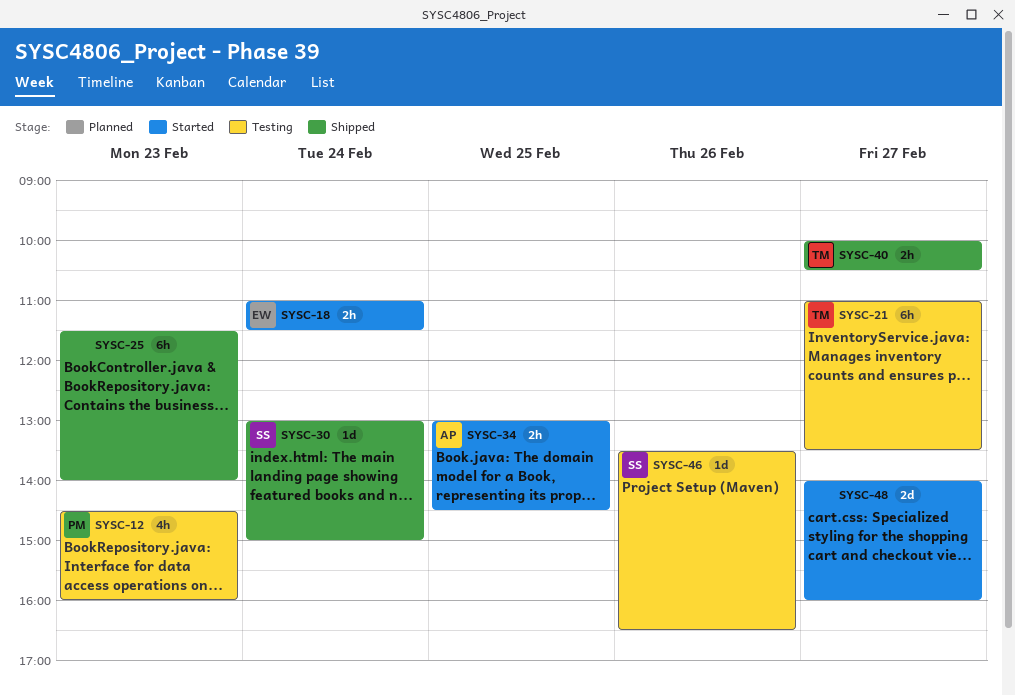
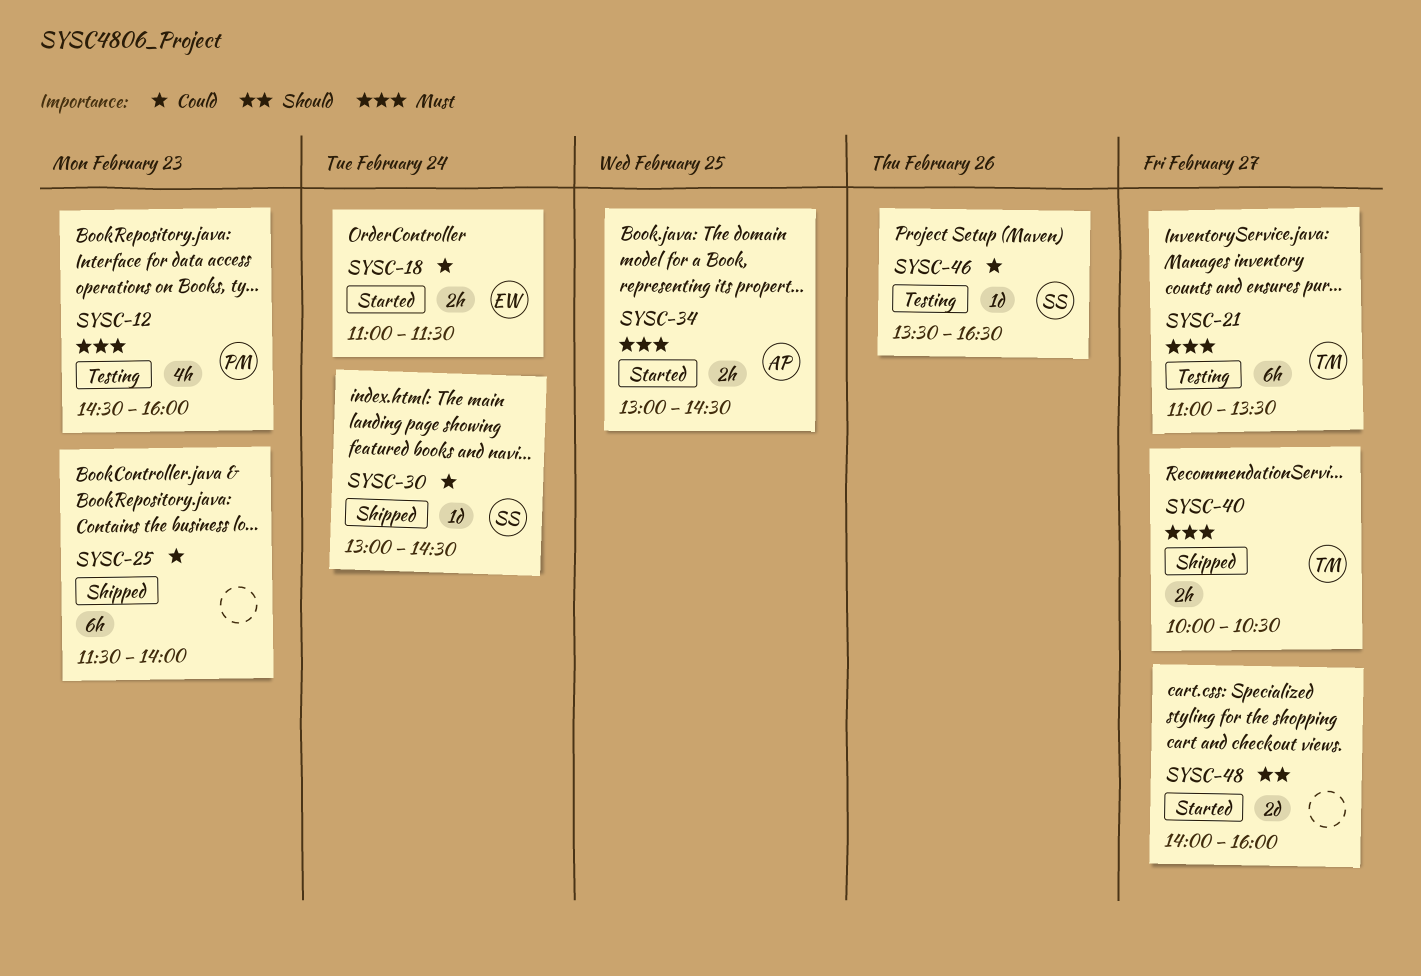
SYSC-30, ends: 15:00 -> 14:30

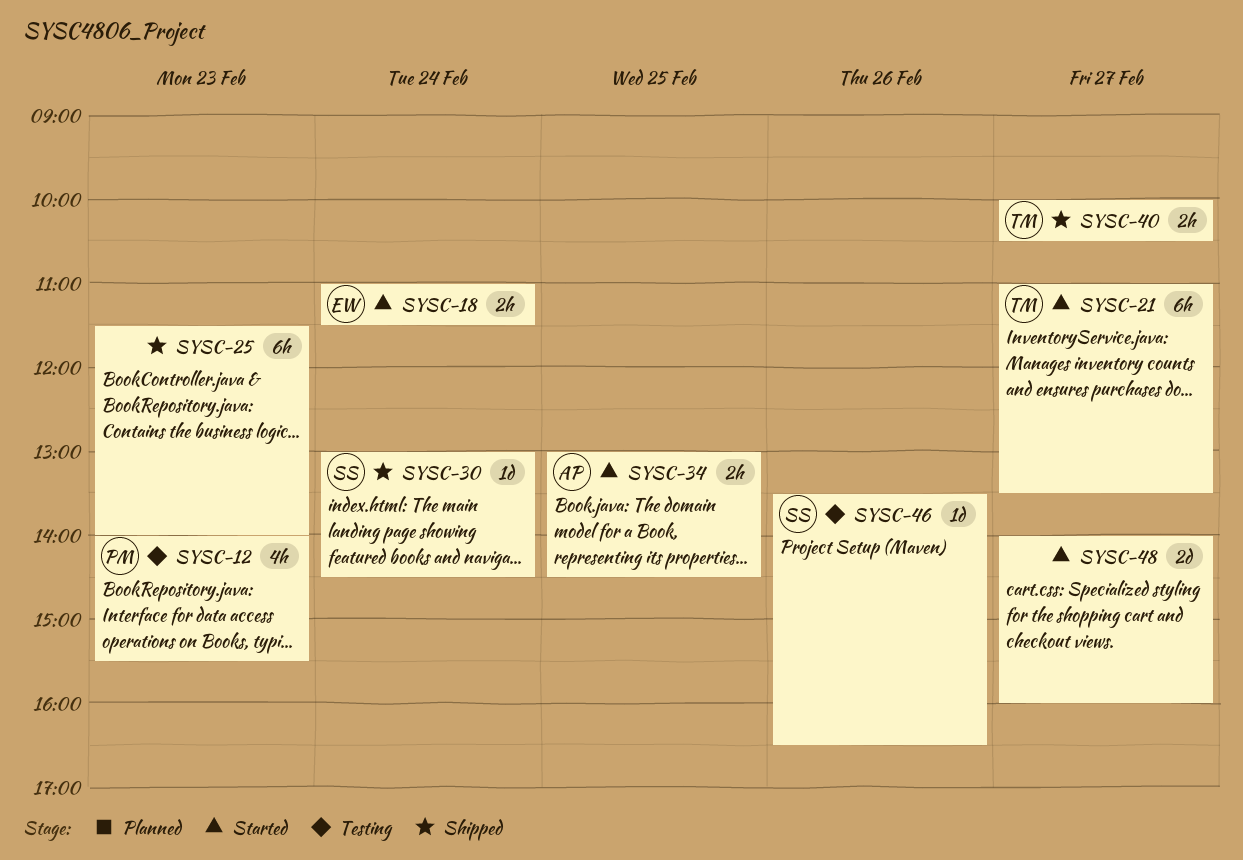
SYSC-12, begins: 14:30 -> 14:00
SYSC-12, ends: 16:00 -> 15:30
SYSC-21, status: Testing -> Started

